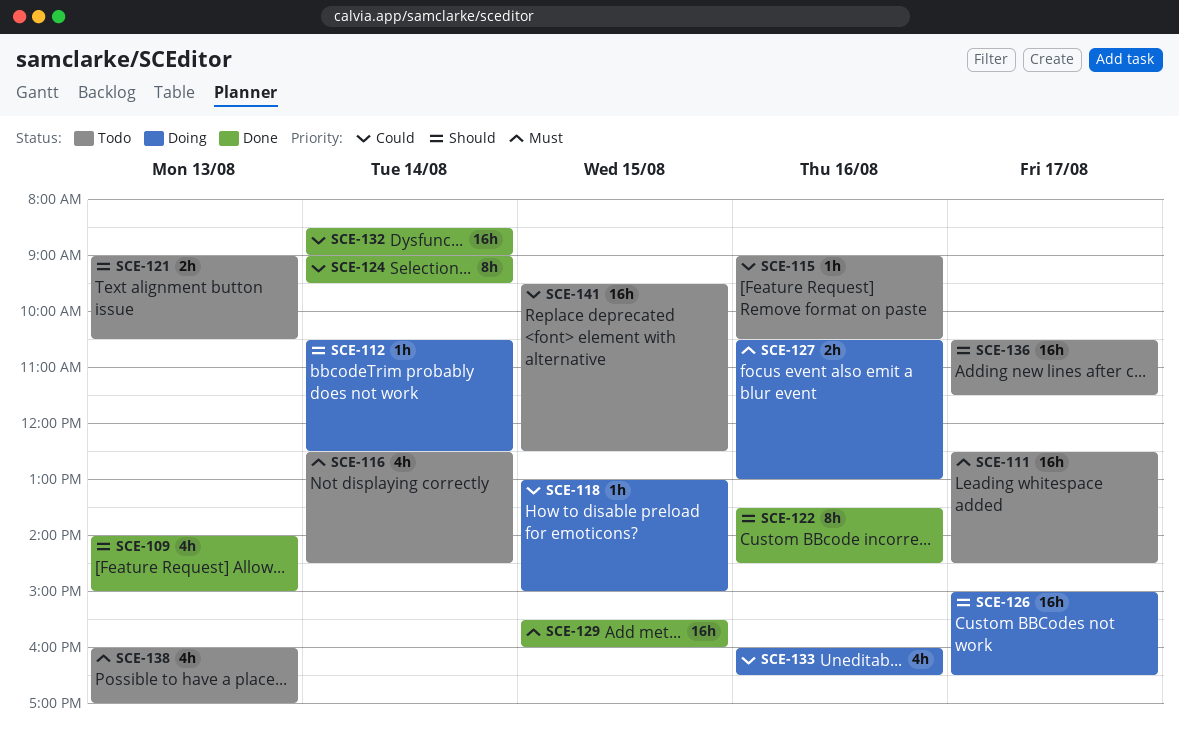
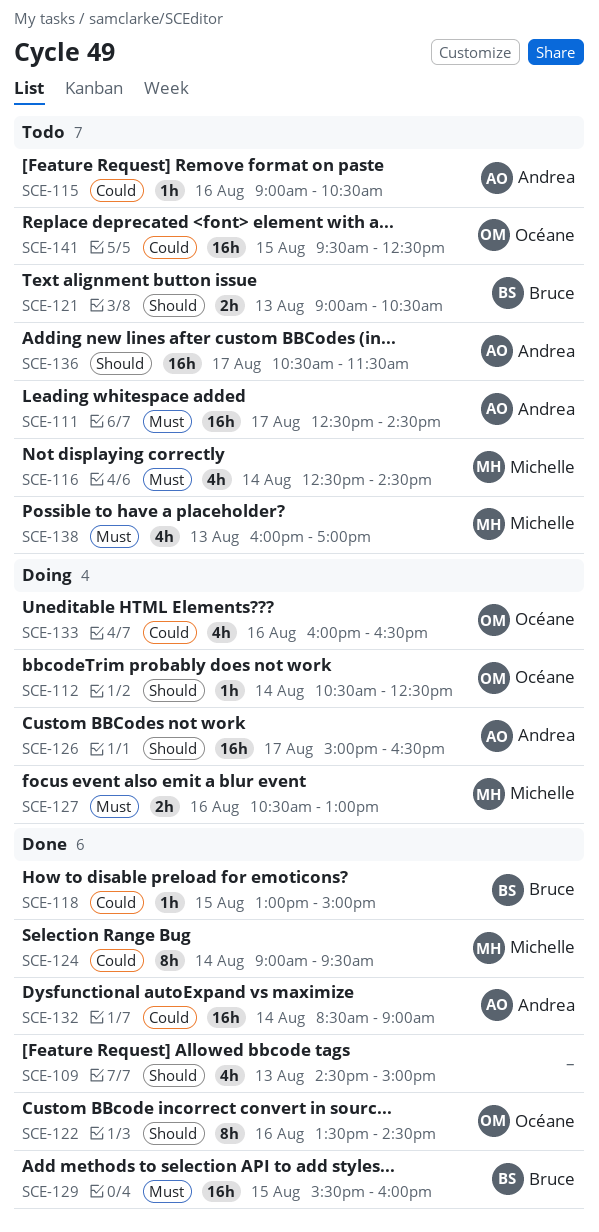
SCE-109, begins: 14:00 -> 14:30
SCE-118, status: Doing -> Done

